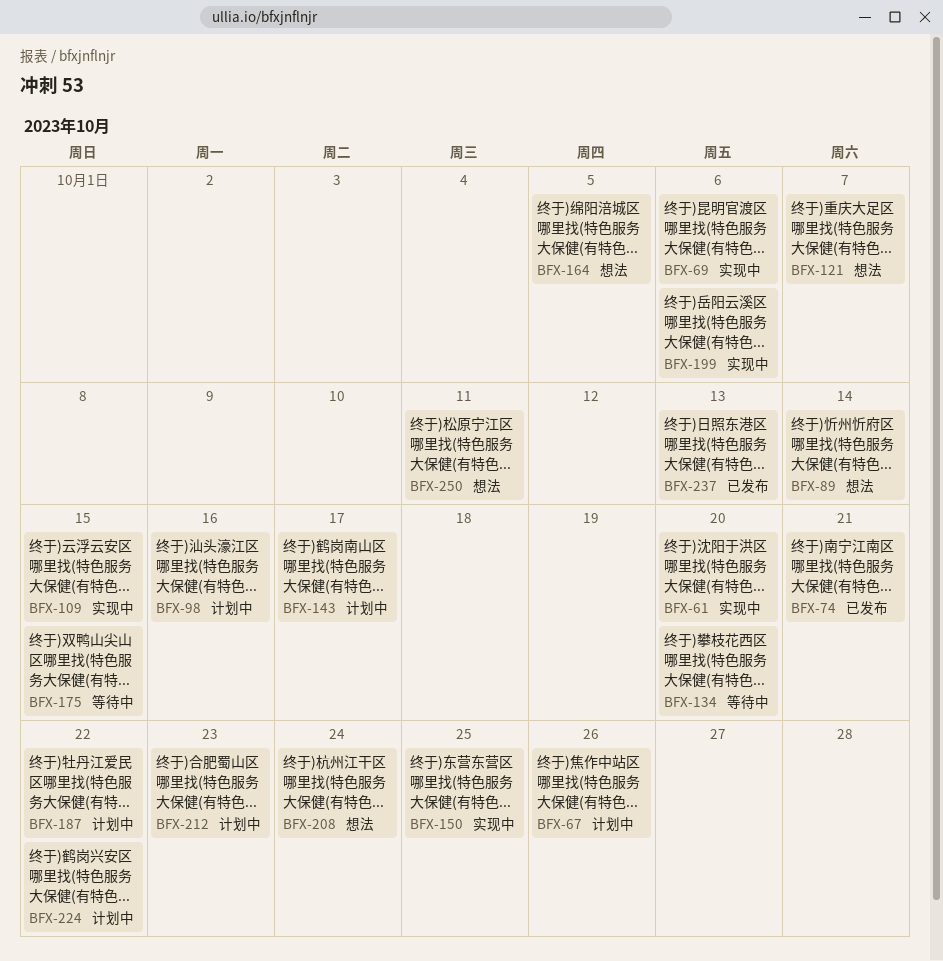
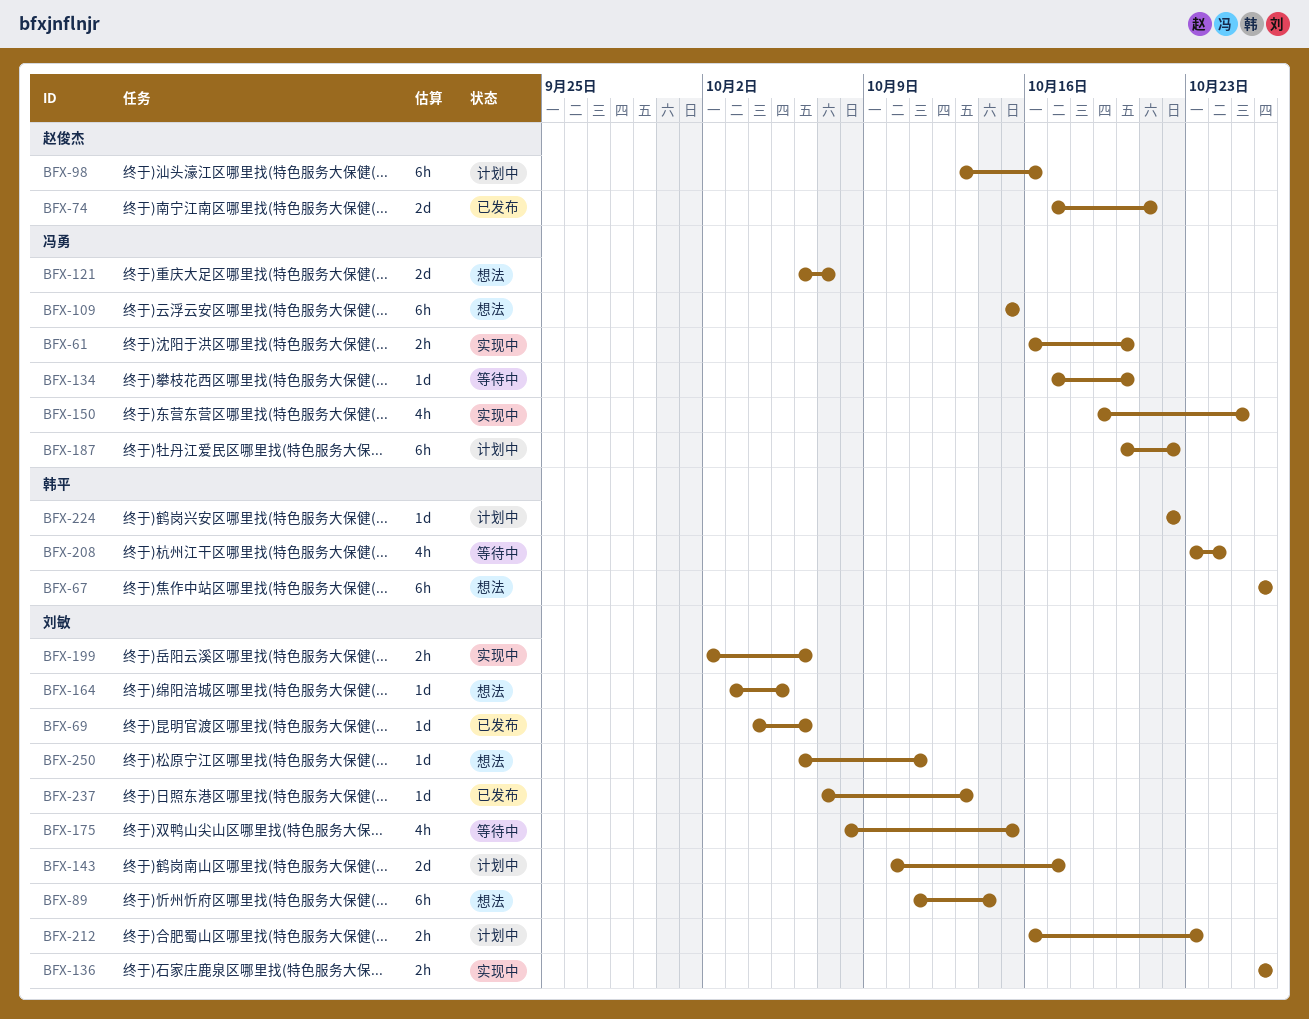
BFX-67, status: 计划中 -> 想法
BFX-69, status: 实现中 -> 已发布
BFX-109, status: 实现中 -> 想法
BFX-136: none -> present
BFX-208, status: 想法 -> 等待中

